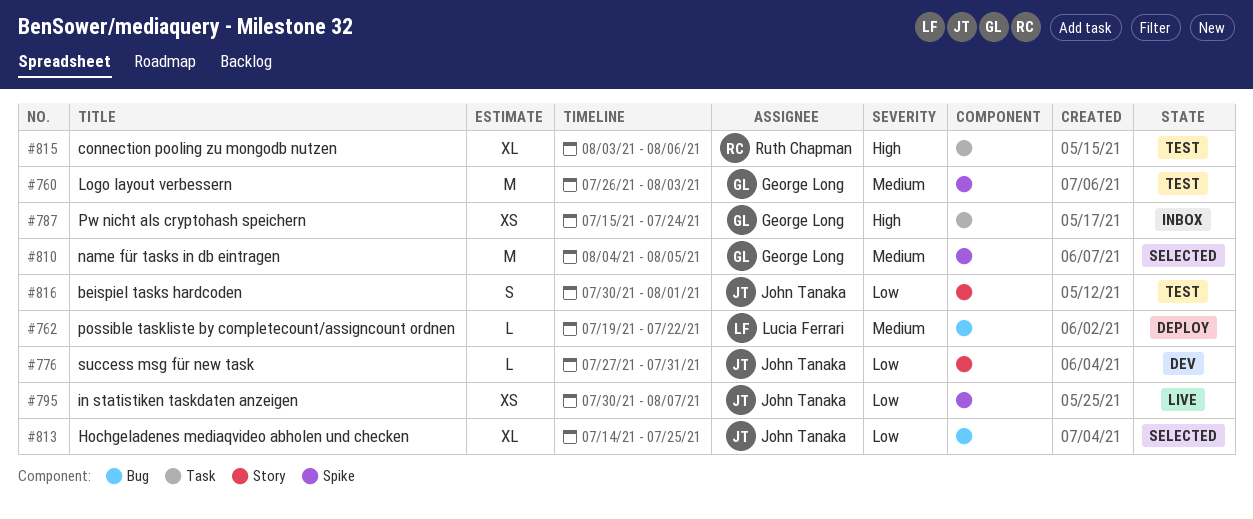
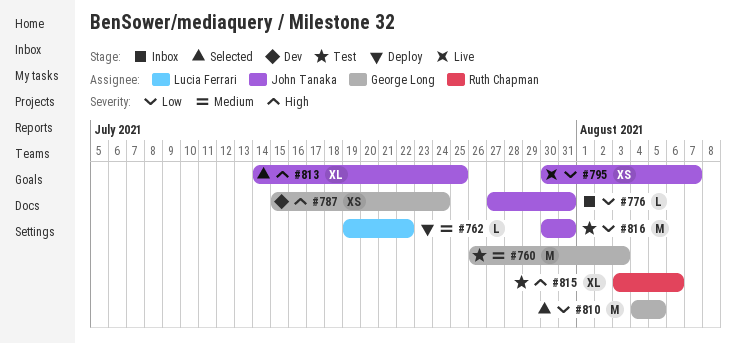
#776, status: Dev -> Inbox
#787, status: Inbox -> Dev
#810, priority: Medium -> Low
#813, priority: Low -> High
#816, estimate: S -> M
#816, due: Aug 1 -> Jul 31

